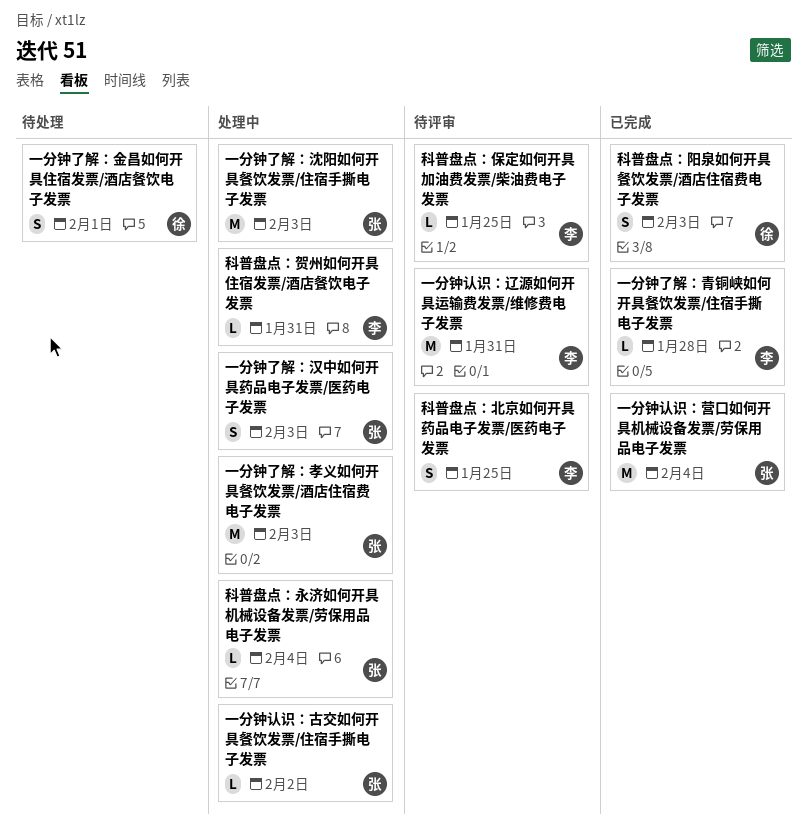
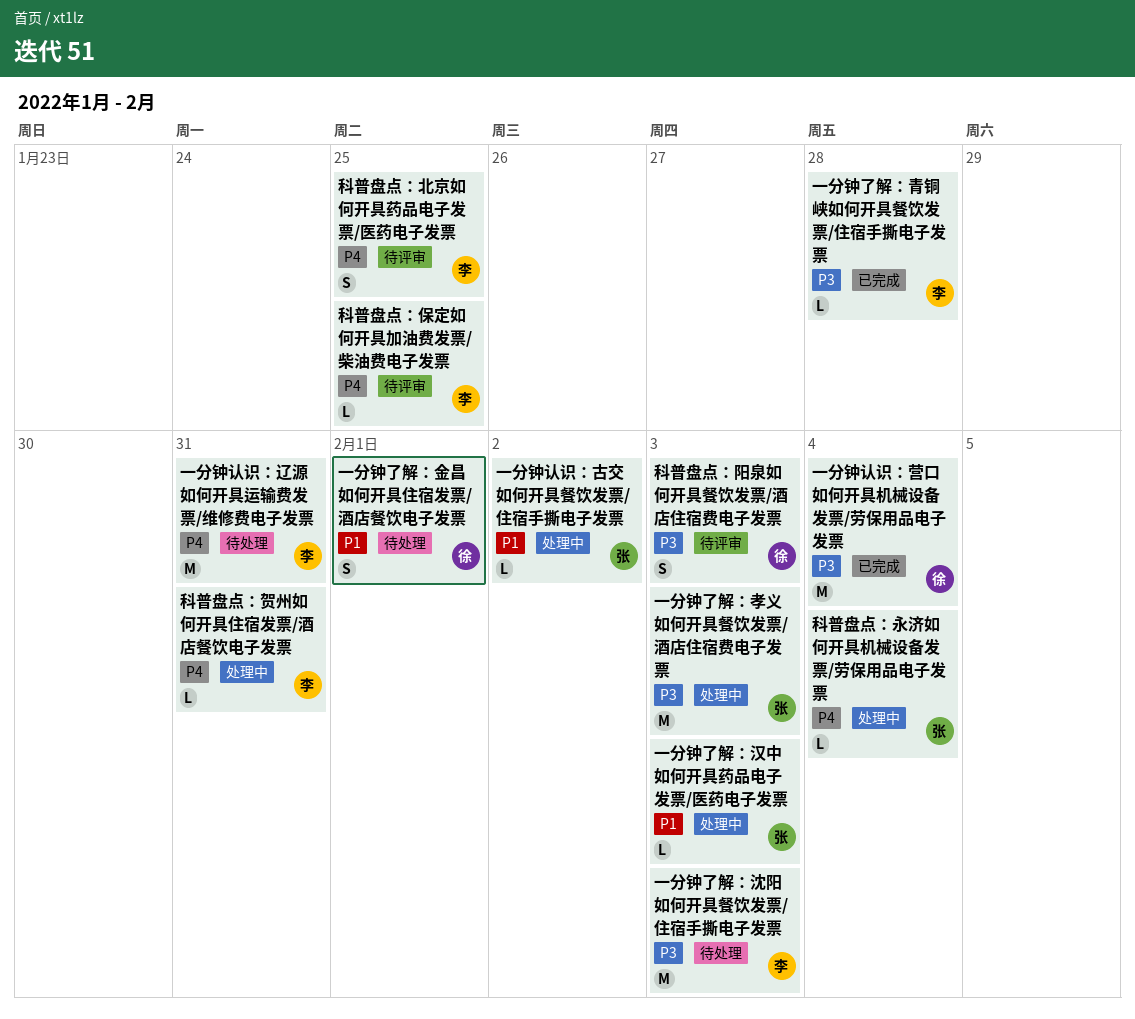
一分钟了解：汉中如何开具药品电子发票/医药电子发票, estimate: S -> L
一分钟了解：沈阳如何开具餐饮发票/住宿手撕电子发票, status: 处理中 -> 待处理
一分钟了解：沈阳如何开具餐饮发票/住宿手撕电子发票, owner: 张 -> 李
一分钟认识：营口如何开具机械设备发票/劳保用品电子发票, owner: 张 -> 徐
一分钟认识：辽源如何开具运输费发票/维修费电子发票, status: 待评审 -> 待处理
科普盘点：阳泉如何开具餐饮发票/酒店住宿费电子发票, status: 已完成 -> 待评审

